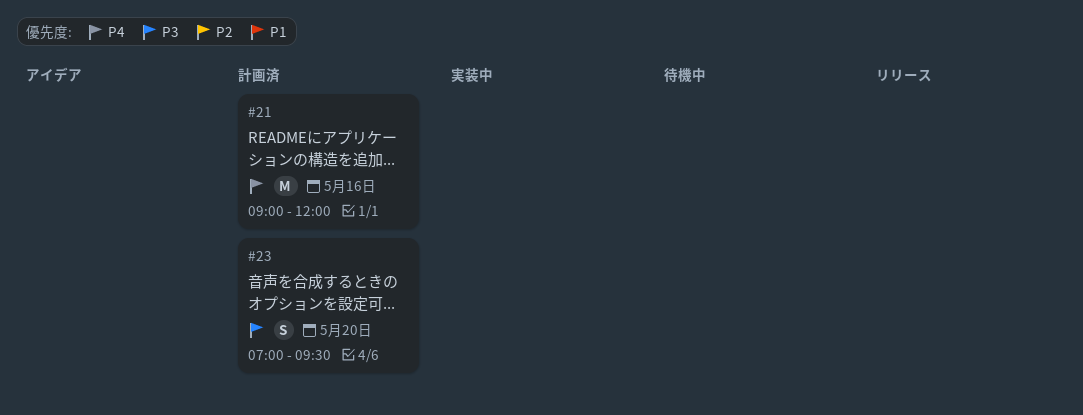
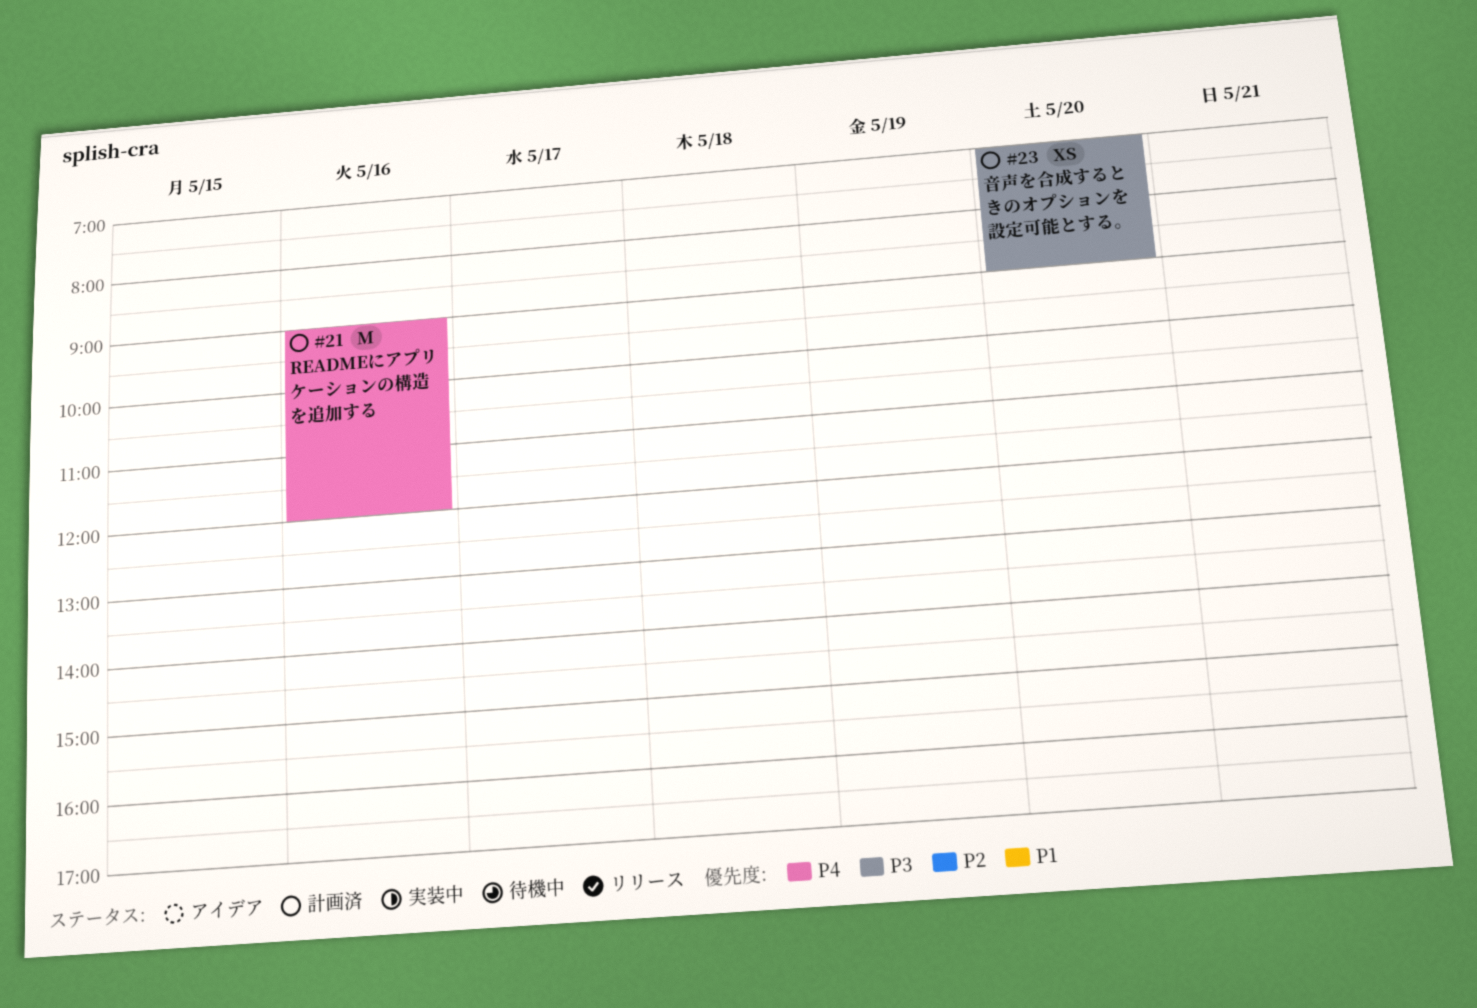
#23, estimate: S -> XS
#23, ends: 09:30 -> 09:00

